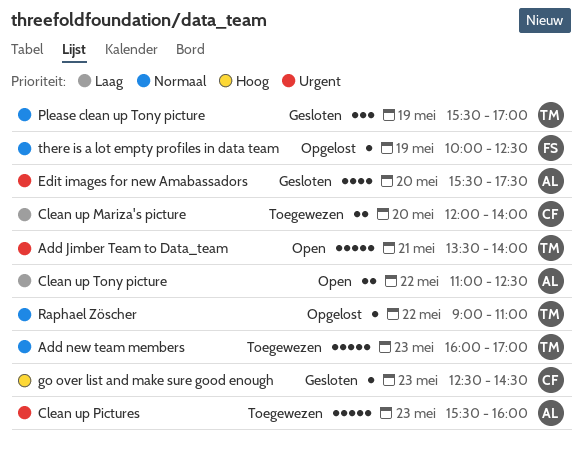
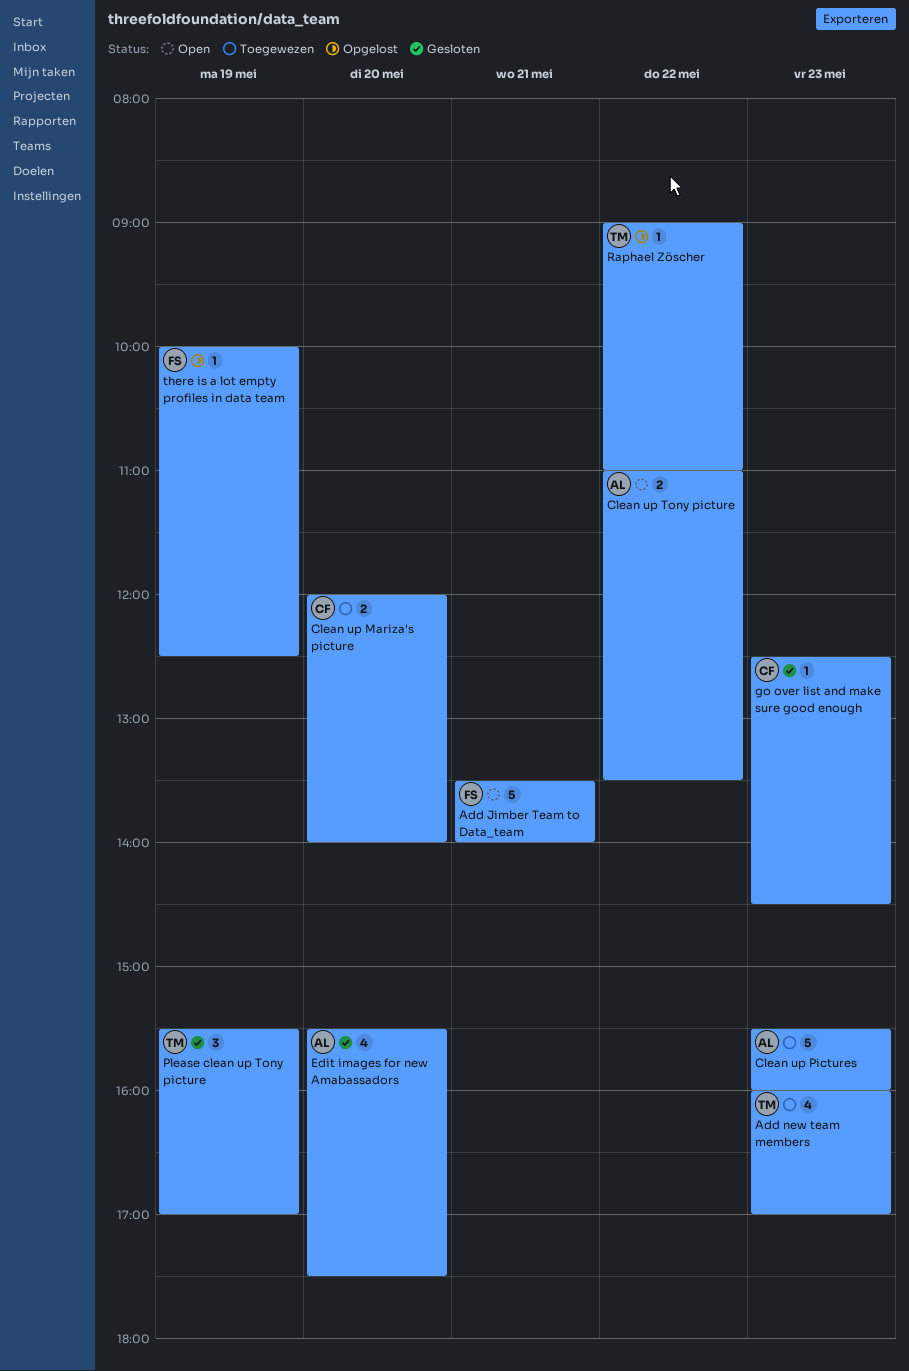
Add Jimber Team to Data_team, owner: TM -> FS
Add new team members, estimate: 5 -> 4
Clean up Tony picture, ends: 12:30 -> 13:30

